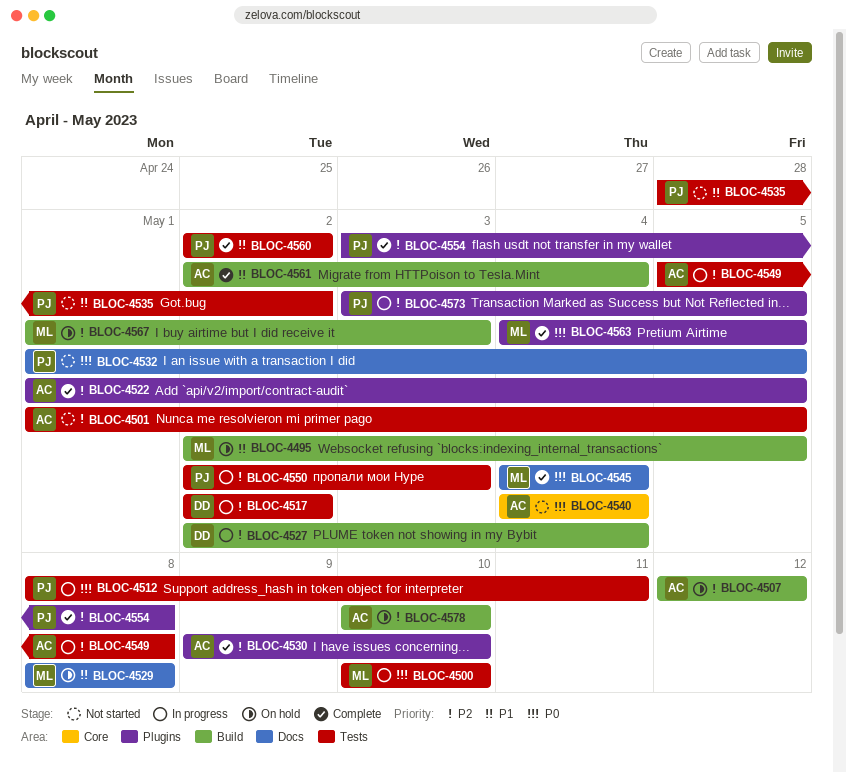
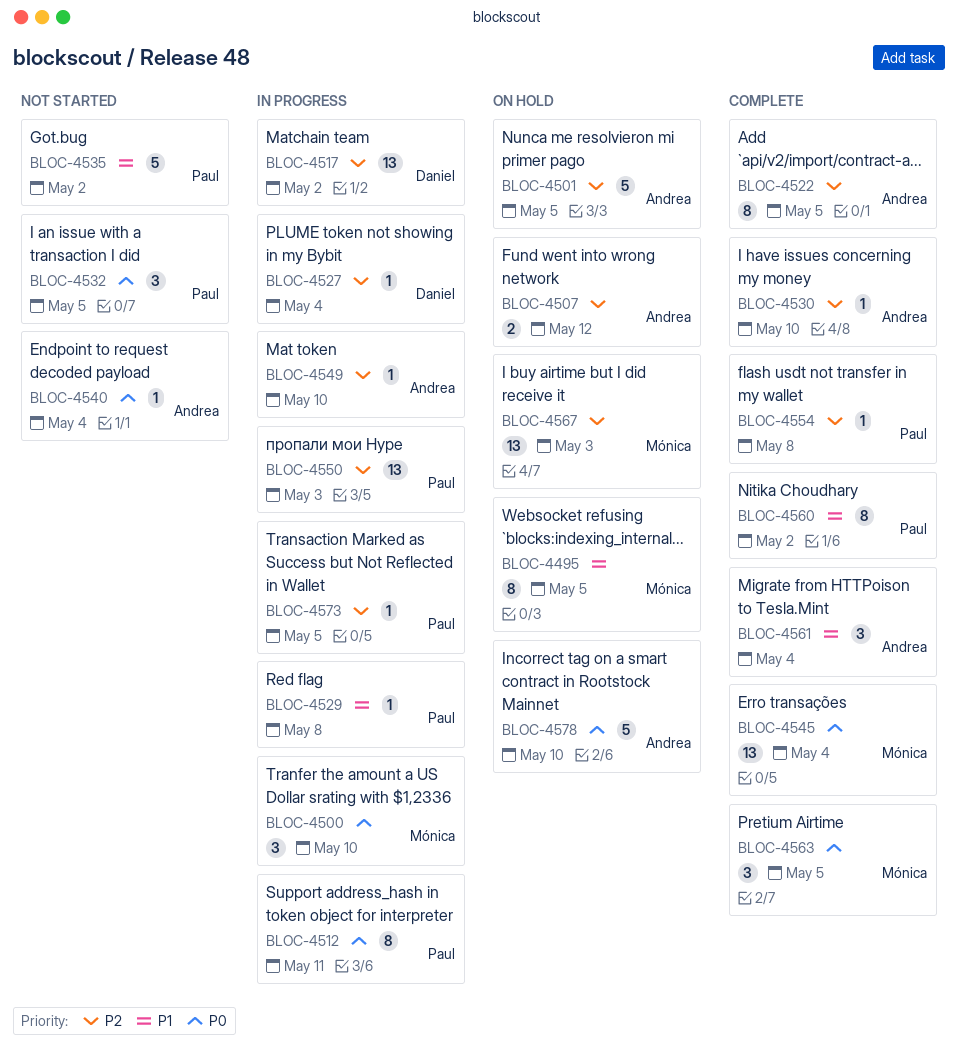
BLOC-4501, status: Not started -> On hold
BLOC-4529, status: On hold -> In progress
BLOC-4529, owner: Mónica -> Paul
BLOC-4549, due: May 8 -> May 10
BLOC-4578, priority: P2 -> P0

